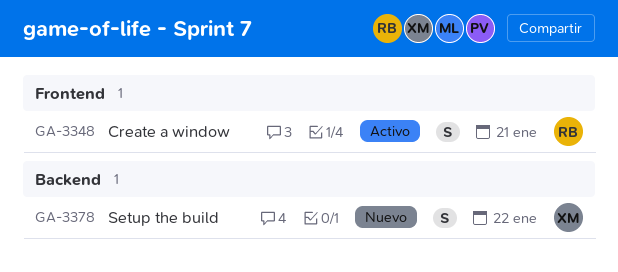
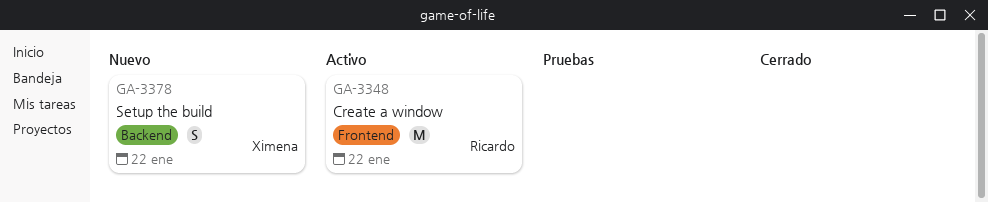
GA-3348, estimate: S -> M
GA-3348, due: Jan 21 -> Jan 22

